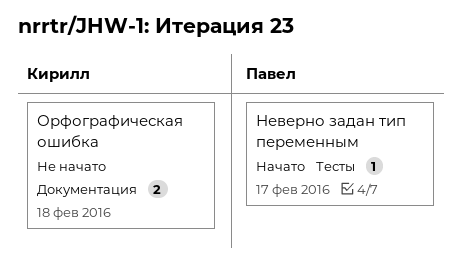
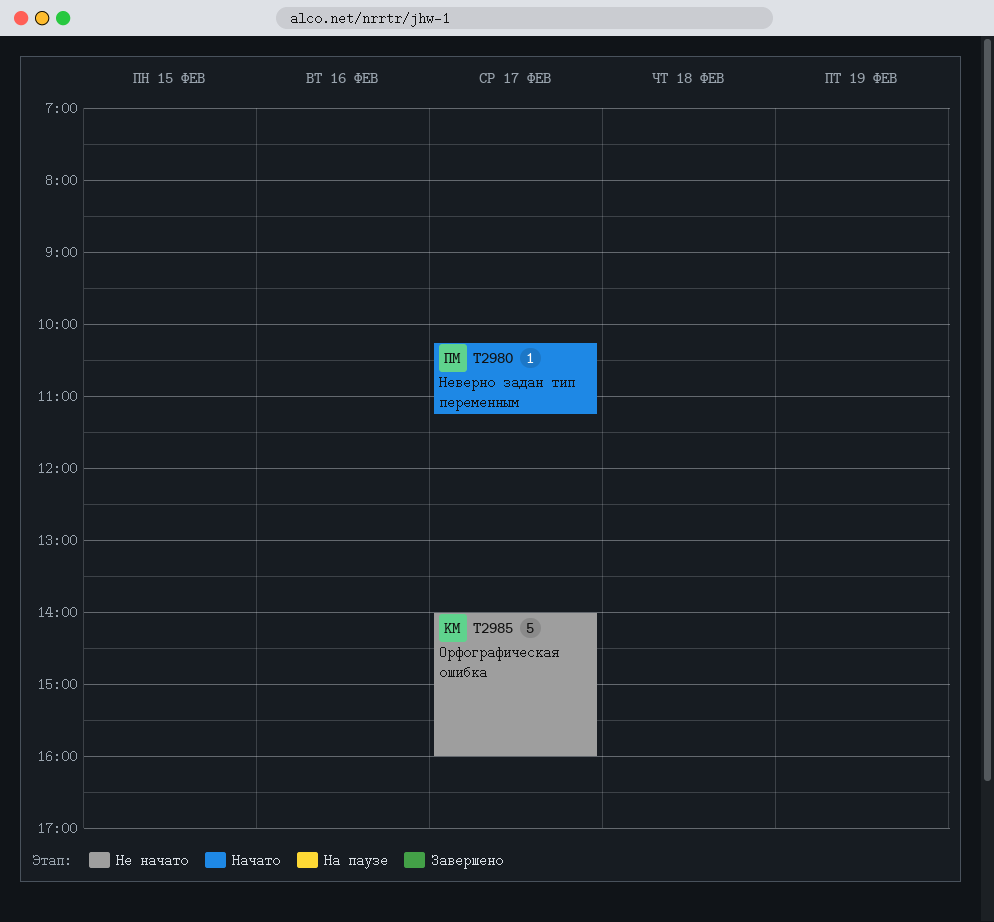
Орфографическая ошибка, estimate: 2 -> 5
Орфографическая ошибка, day: Feb 18 -> Feb 17

